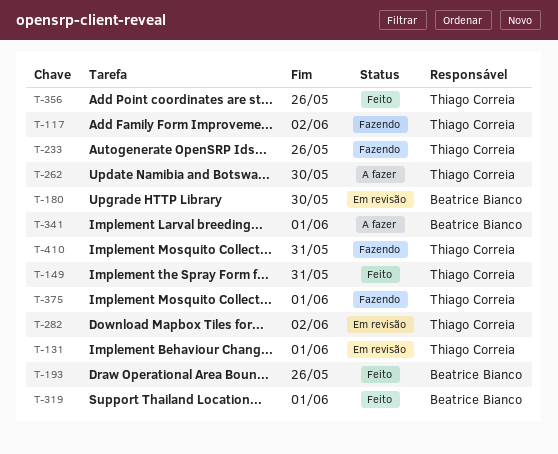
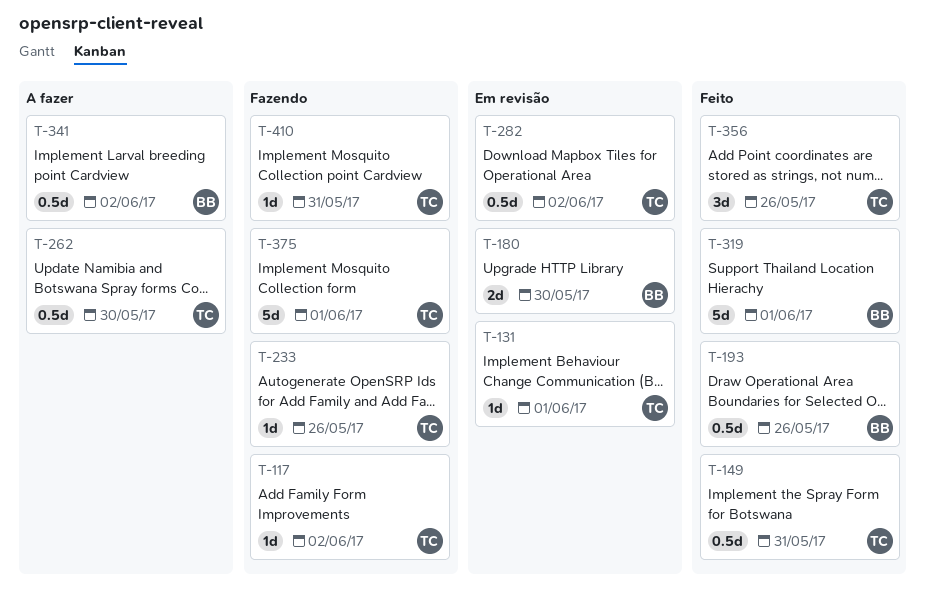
T-341, due: Jun 1 -> Jun 2

